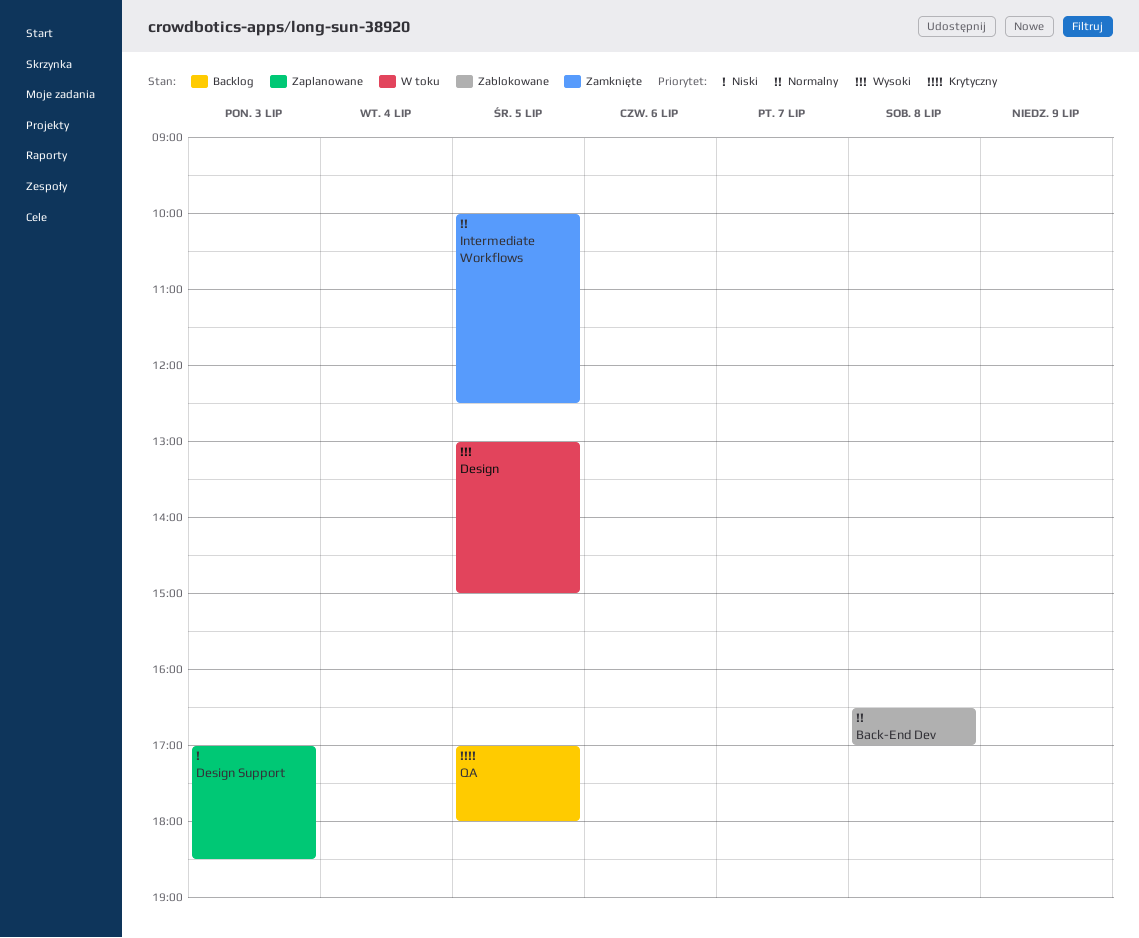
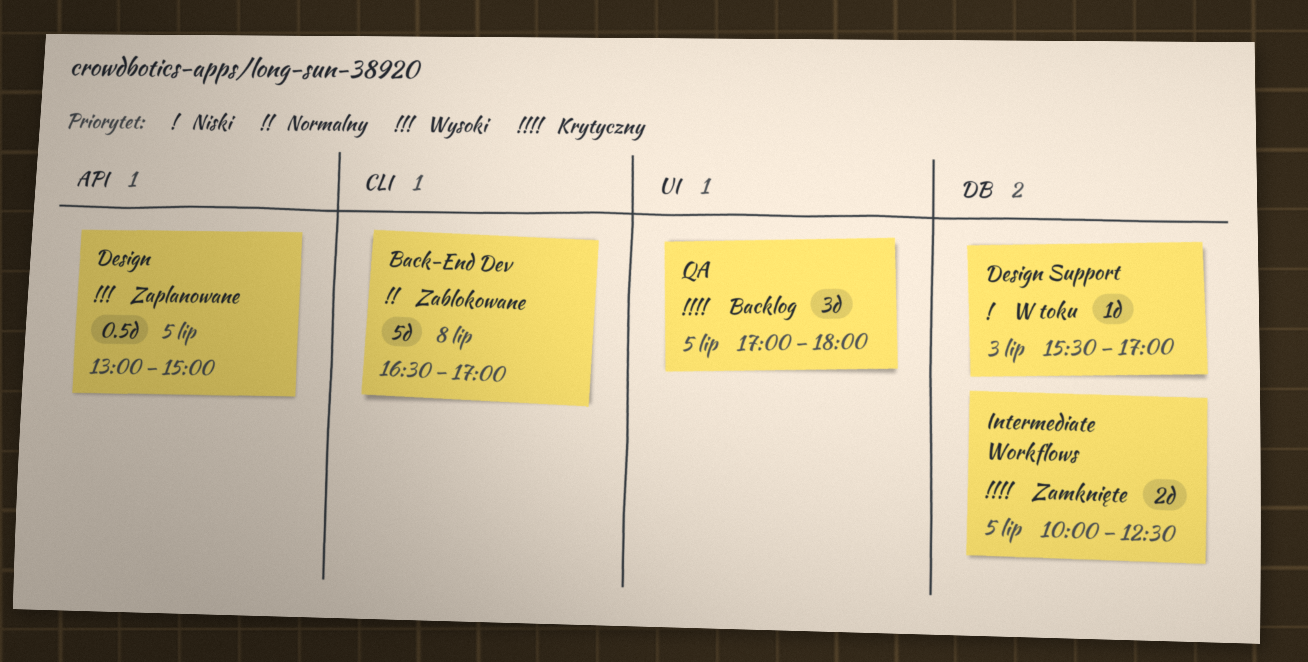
Design, status: W toku -> Zaplanowane
Design Support, status: Zaplanowane -> W toku
Design Support, begins: 17:00 -> 15:30
Design Support, ends: 18:30 -> 17:00
Intermediate Workflows, priority: Normalny -> Krytyczny

